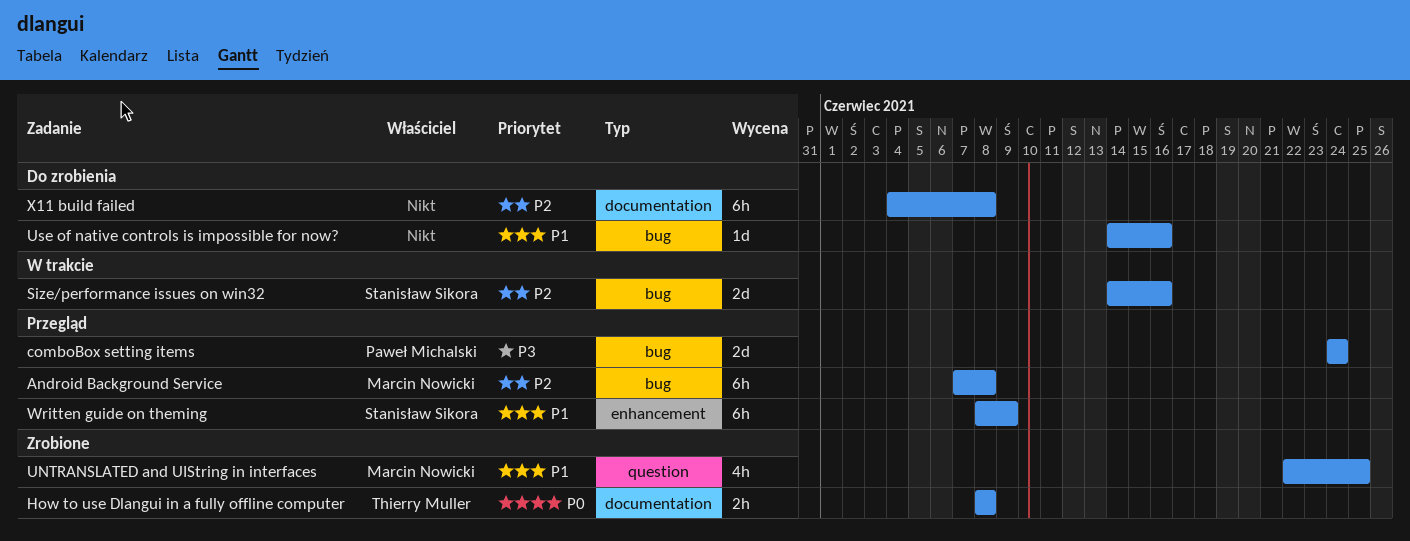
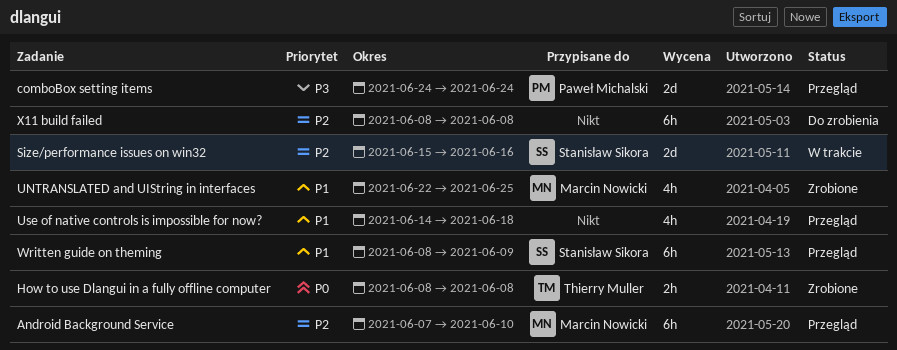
Android Background Service, due: Jun 8 -> Jun 10
Size/performance issues on win32, start: Jun 14 -> Jun 15
Use of native controls is impossible for now?, status: Do zrobienia -> Przegląd
Use of native controls is impossible for now?, estimate: 1d -> 4h
Use of native controls is impossible for now?, due: Jun 16 -> Jun 18
X11 build failed, start: Jun 4 -> Jun 8

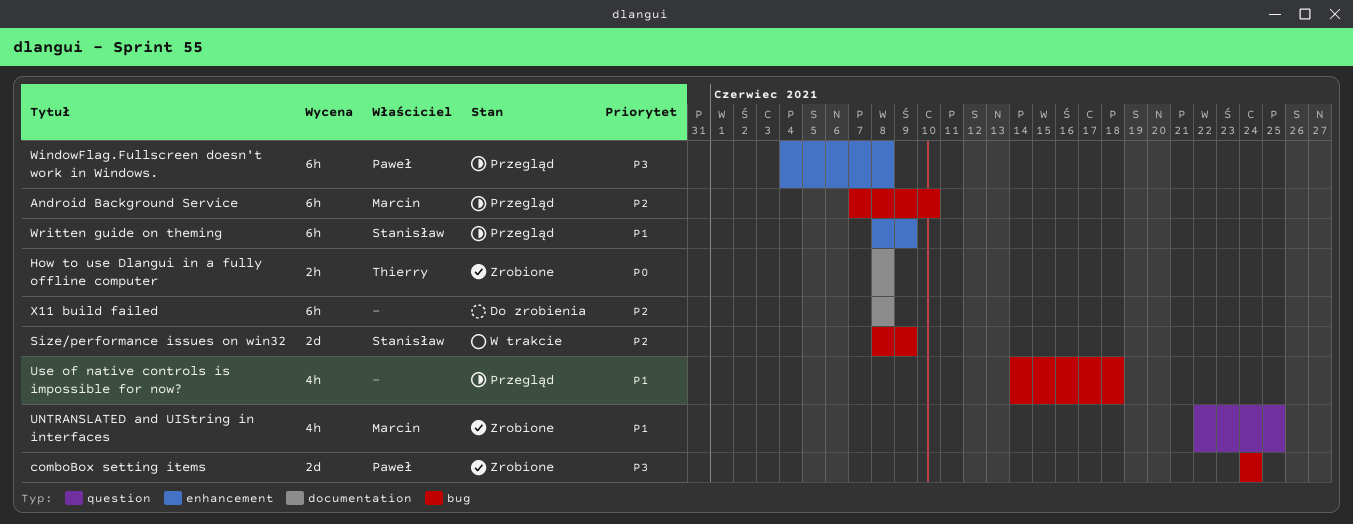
comboBox setting items, status: Przegląd -> Zrobione
Size/performance issues on win32, start: Jun 15 -> Jun 8
Size/performance issues on win32, due: Jun 16 -> Jun 9
WindowFlag.Fullscreen doesn't work in Windows.: none -> present

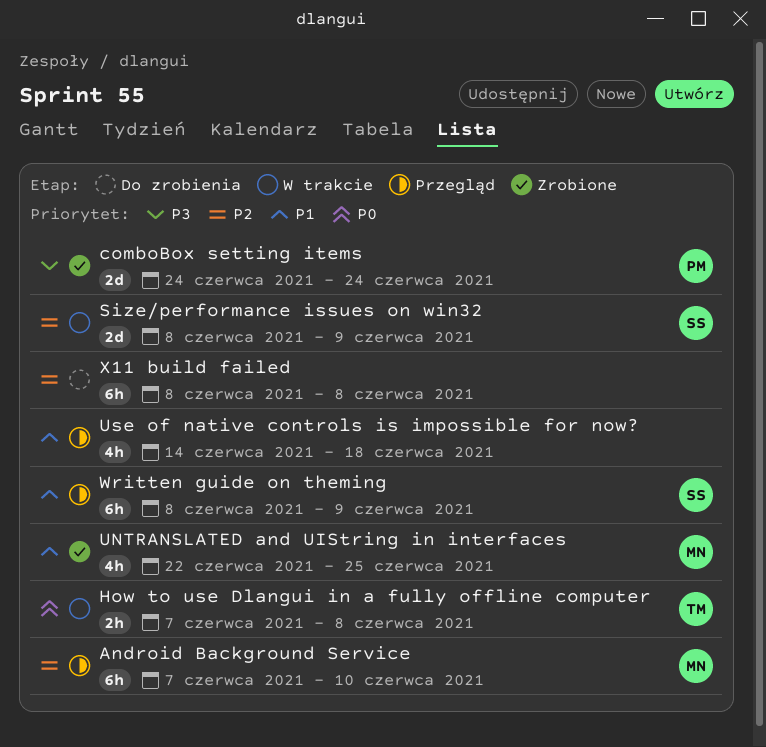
How to use Dlangui in a fully offline computer, status: Zrobione -> W trakcie
How to use Dlangui in a fully offline computer, start: Jun 8 -> Jun 7
WindowFlag.Fullscreen doesn't work in Windows.: present -> none

